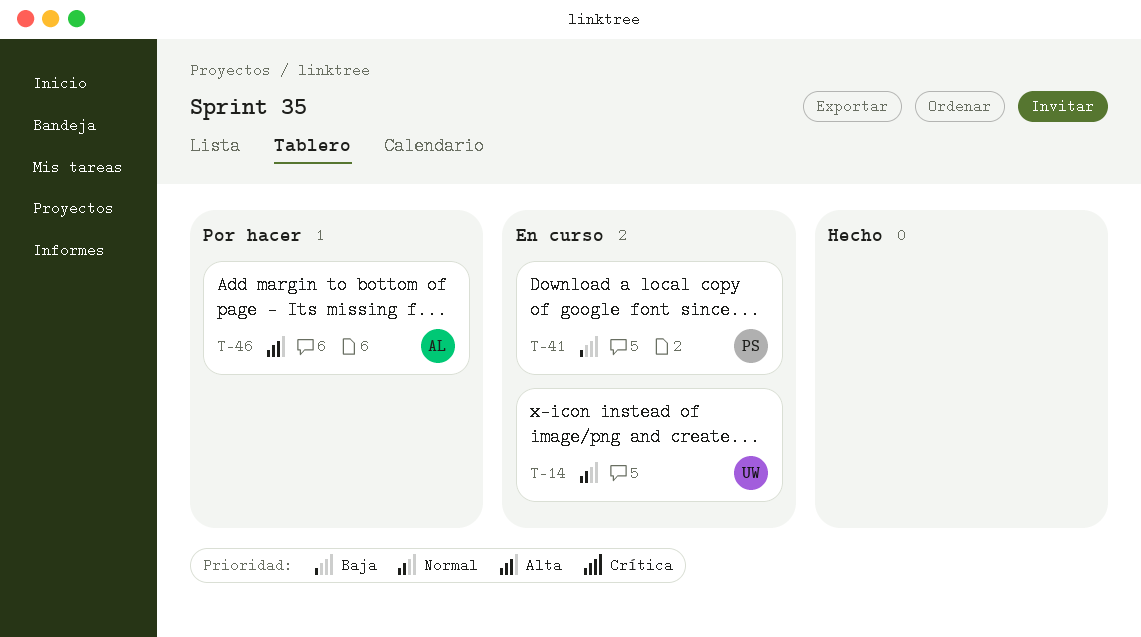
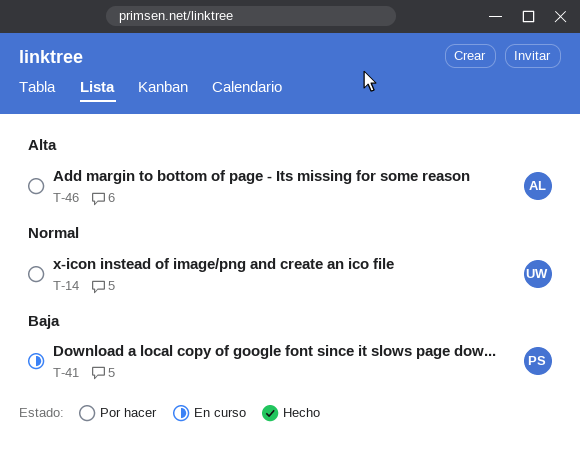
T-14, status: En curso -> Por hacer

